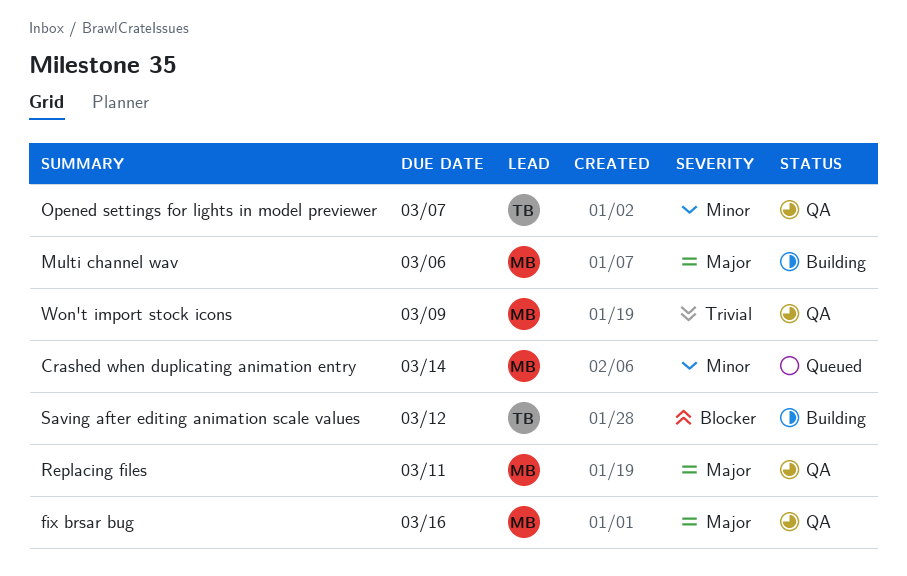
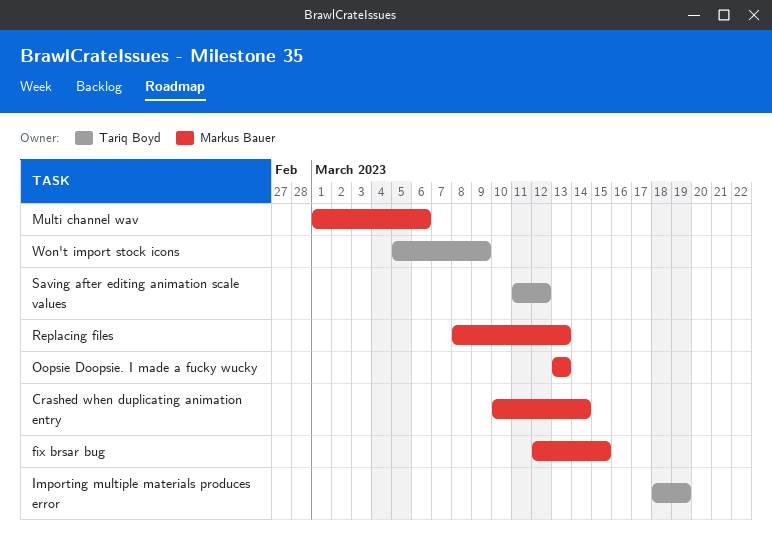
fix brsar bug, due: Mar 16 -> Mar 15
Importing multiple materials produces error: none -> present
Oopsie Doopsie. I made a fucky wucky: none -> present
Opened settings for lights in model previewer: present -> none
Replacing files, due: Mar 11 -> Mar 13
Won't import stock icons, owner: Markus Bauer -> Tariq Boyd

